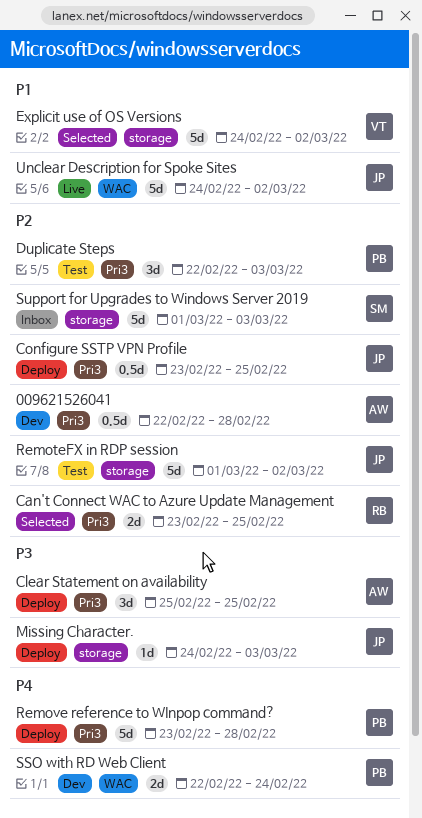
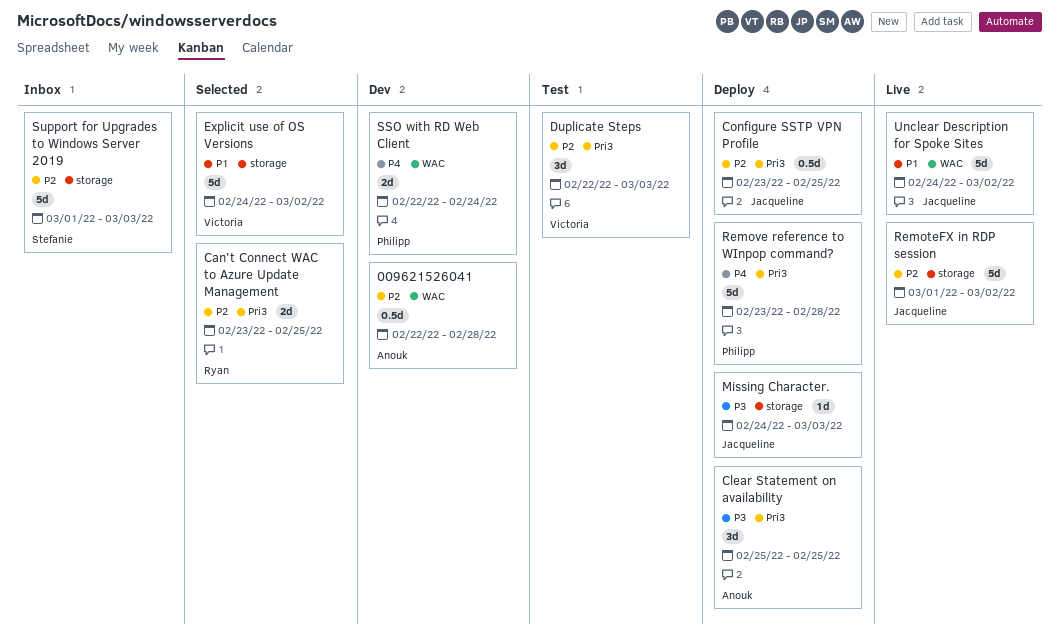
009621526041, label: Pri3 -> WAC
Duplicate Steps, owner: Philipp -> Victoria
RemoteFX in RDP session, status: Test -> Live

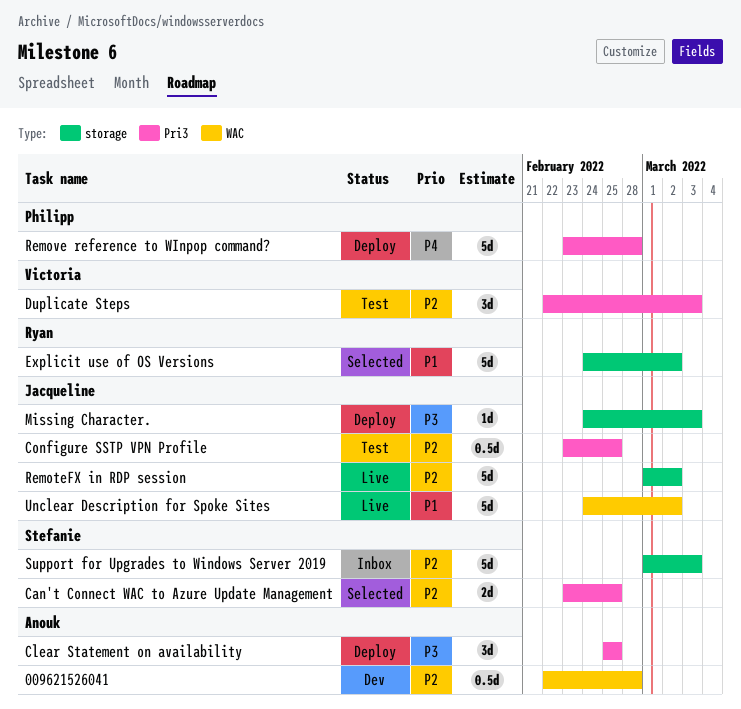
Can't Connect WAC to Azure Update Management, owner: Ryan -> Stefanie
Configure SSTP VPN Profile, status: Deploy -> Test
Explicit use of OS Versions, owner: Victoria -> Ryan
SSO with RD Web Client: present -> none

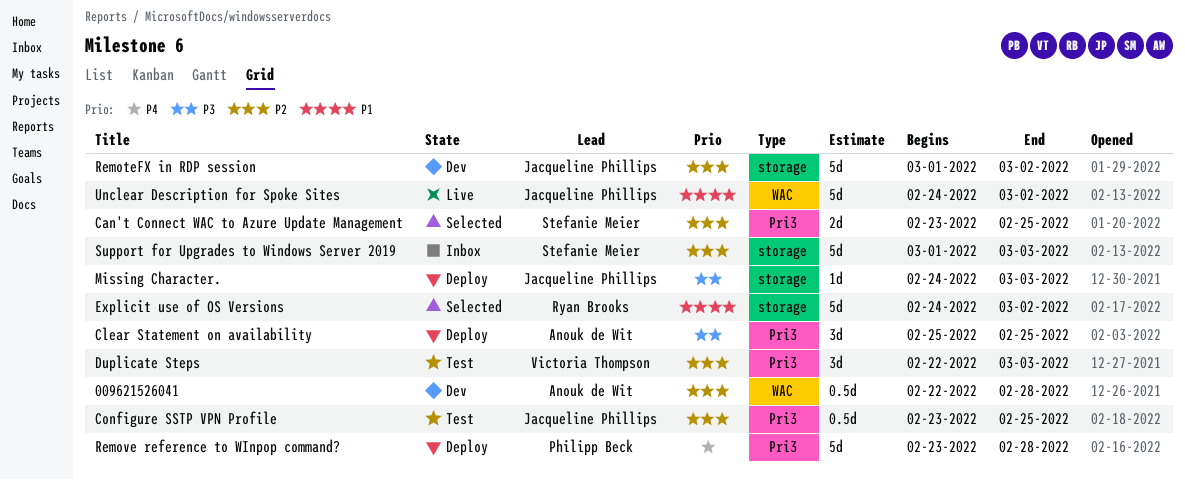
RemoteFX in RDP session, status: Live -> Dev

